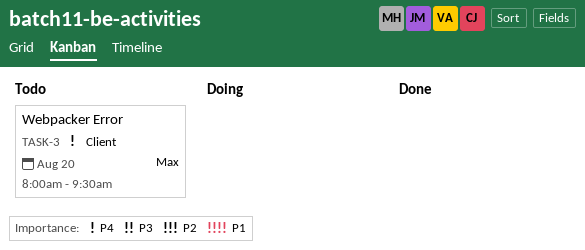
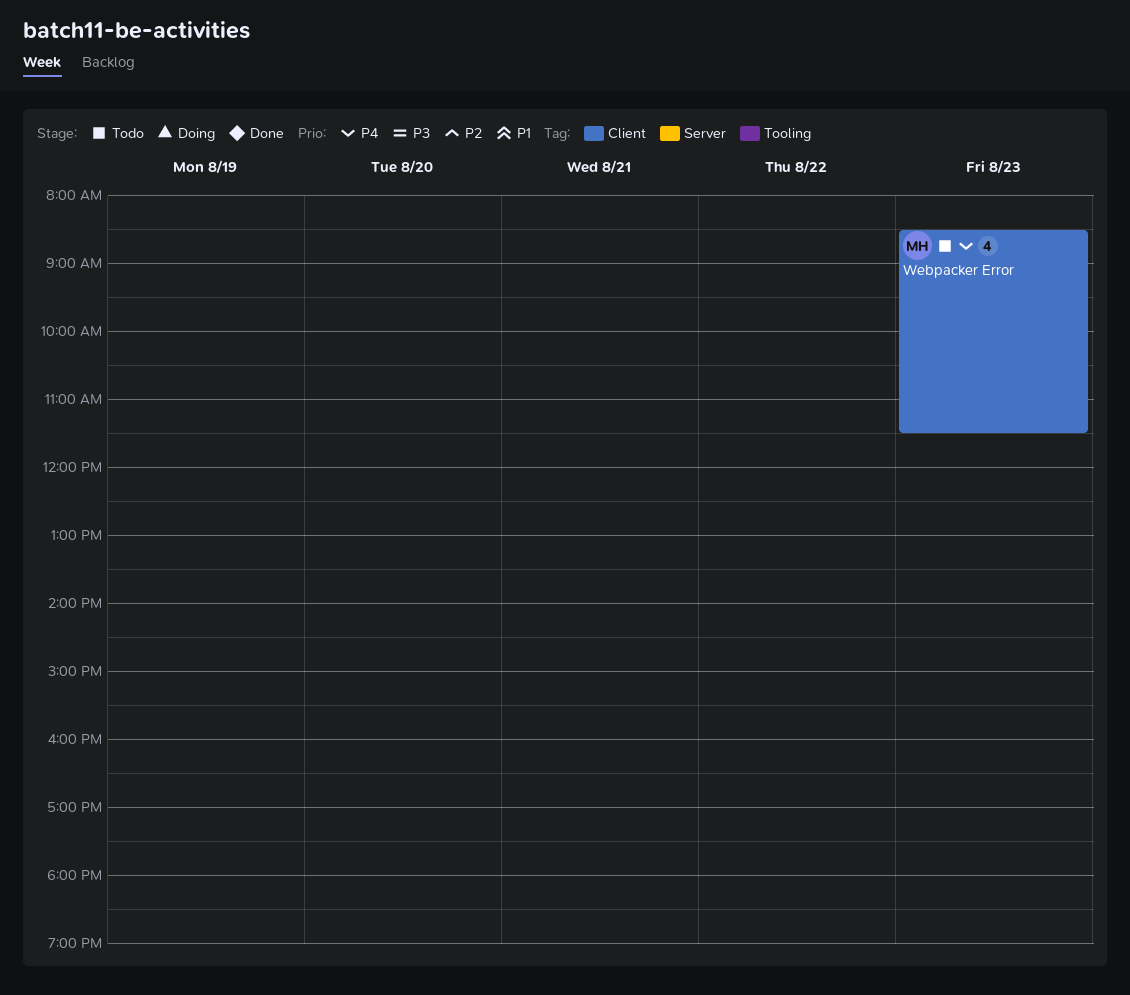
Webpacker Error, day: Aug 20 -> Aug 23
Webpacker Error, begins: 08:00 -> 08:30
Webpacker Error, ends: 09:30 -> 11:30

